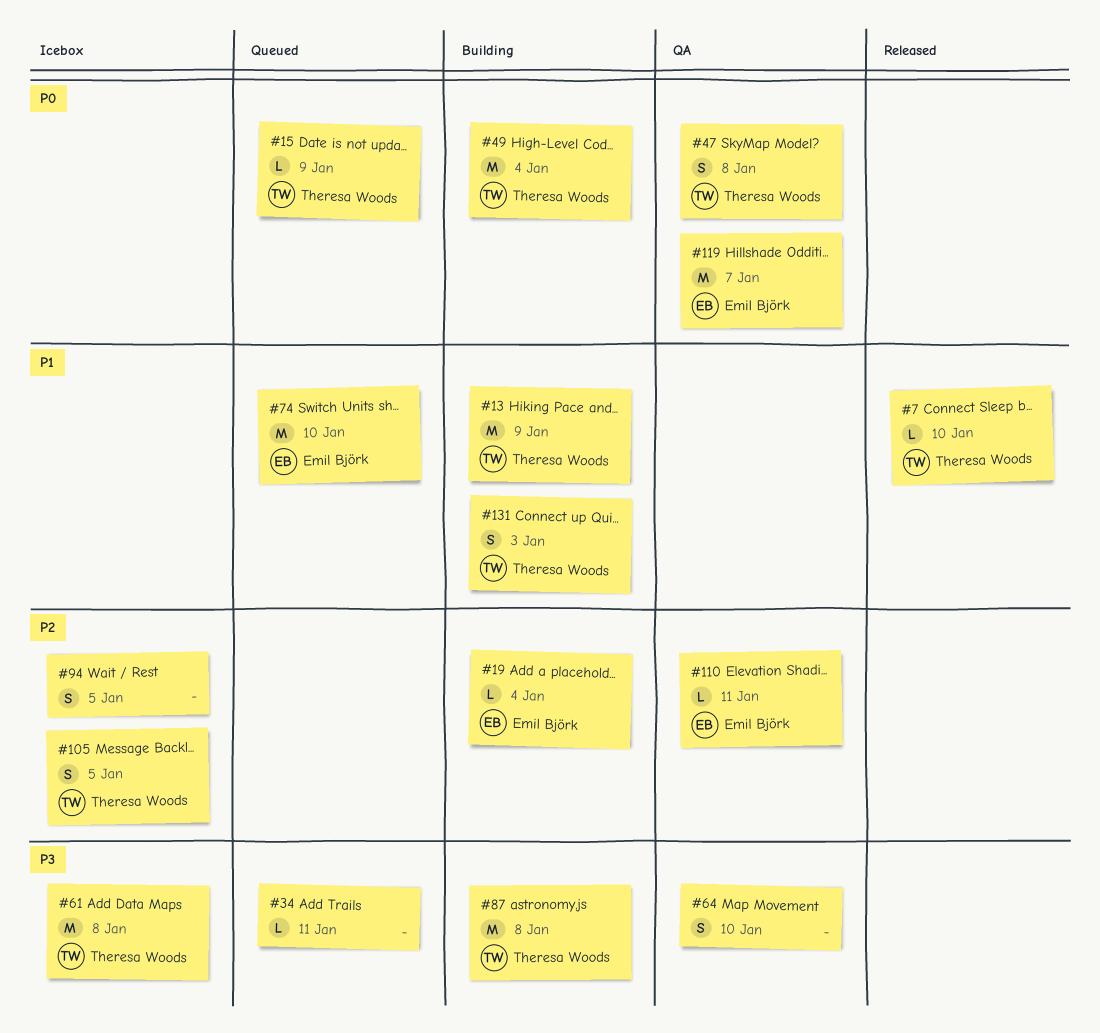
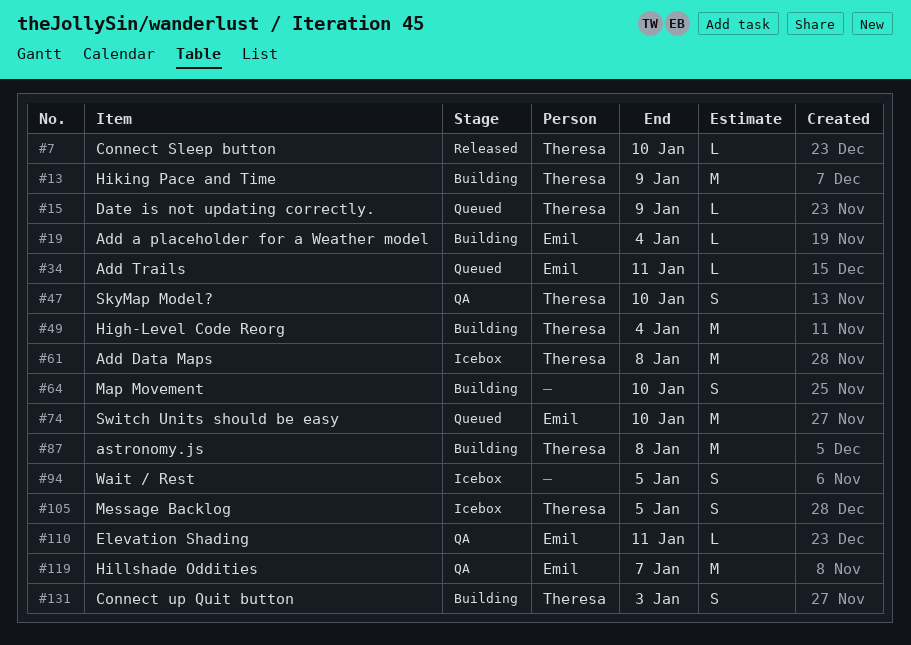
#34, owner: none -> Emil Björk
#47, due: Jan 8 -> Jan 10
#64, status: QA -> Building

